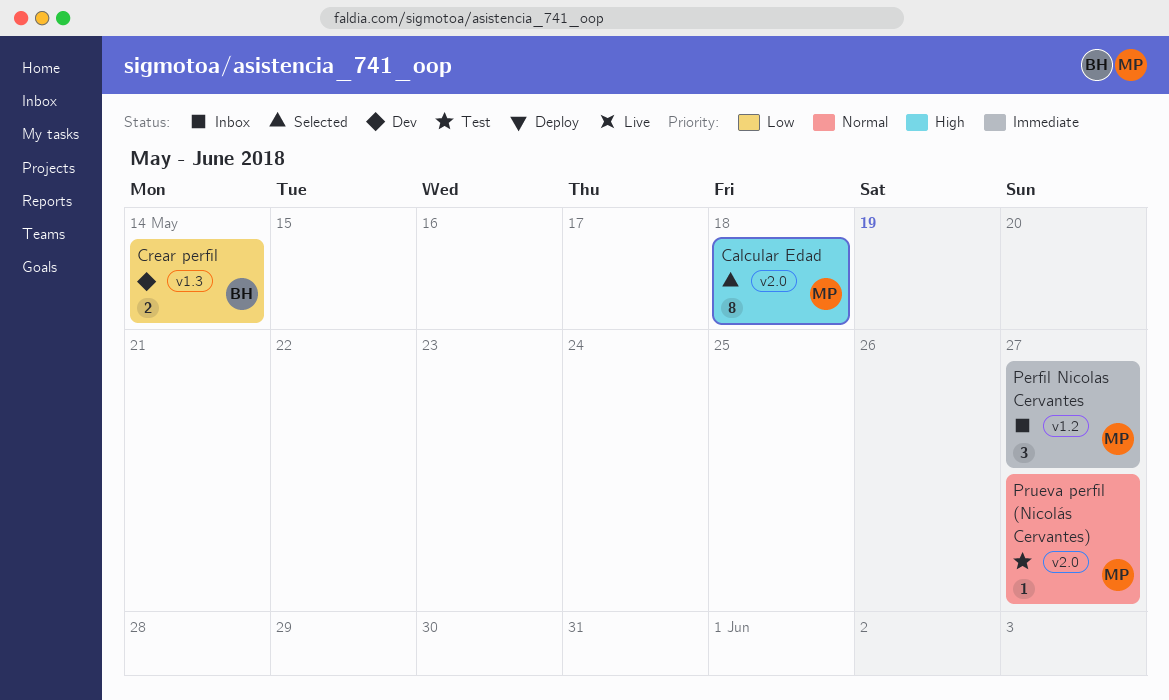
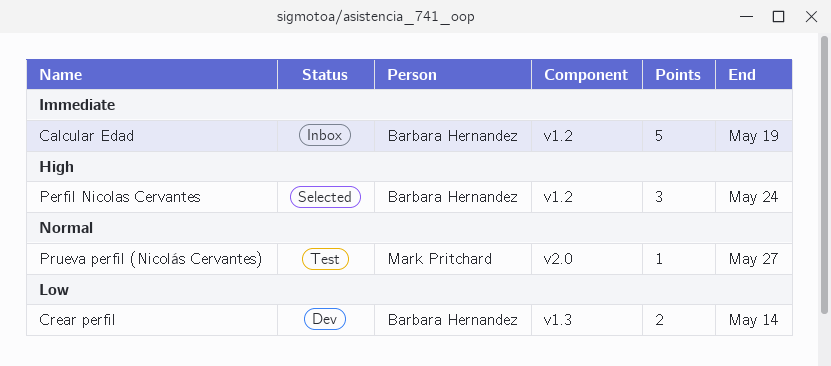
Calcular Edad, status: Selected -> Inbox
Calcular Edad, owner: Mark Pritchard -> Barbara Hernandez
Calcular Edad, priority: High -> Immediate
Calcular Edad, label: v2.0 -> v1.2
Calcular Edad, estimate: 8 -> 5
Calcular Edad, due: May 18 -> May 19
Perfil Nicolas Cervantes, status: Inbox -> Selected
Perfil Nicolas Cervantes, owner: Mark Pritchard -> Barbara Hernandez
Perfil Nicolas Cervantes, priority: Immediate -> High
Perfil Nicolas Cervantes, due: May 27 -> May 24

